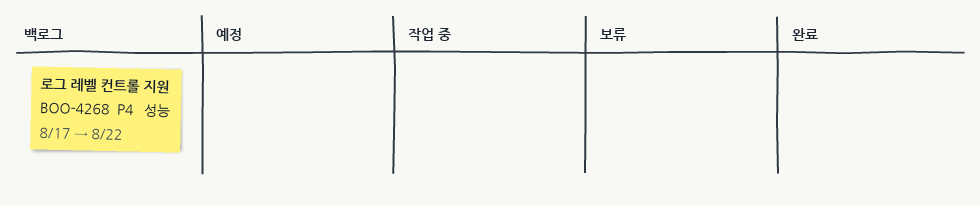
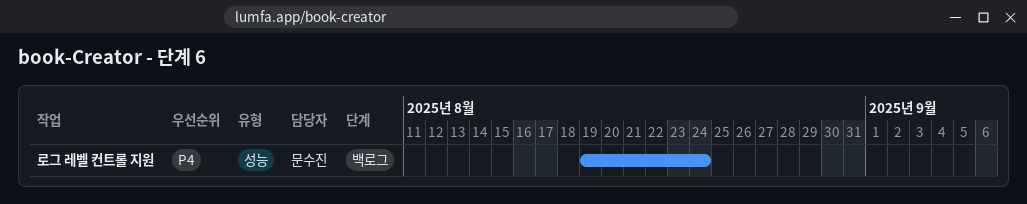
로그 레벨 컨트롤 지원, start: Aug 17 -> Aug 19
로그 레벨 컨트롤 지원, due: Aug 22 -> Aug 24

